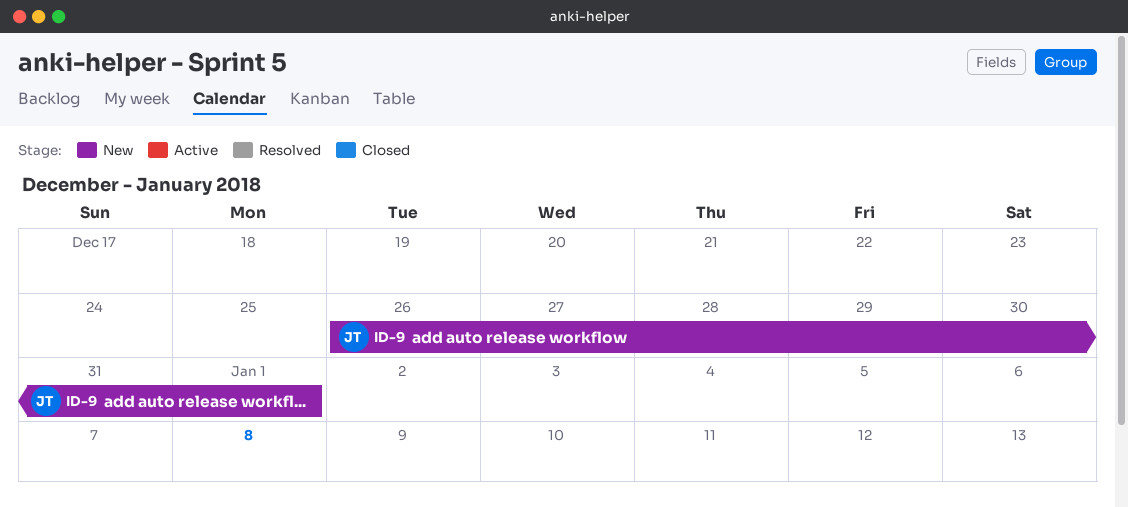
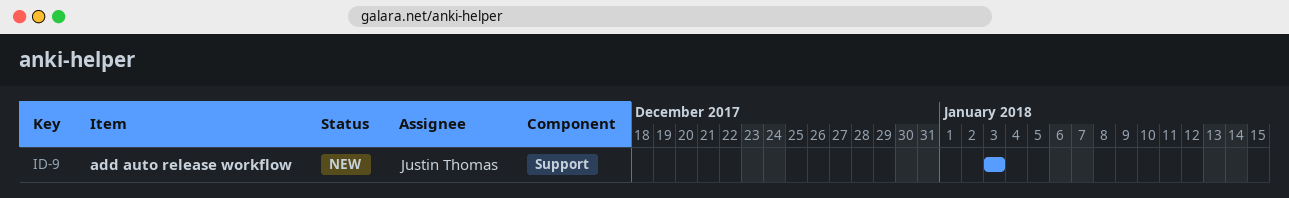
ID-9, start: Dec 26 -> Jan 3
ID-9, due: Jan 1 -> Jan 3

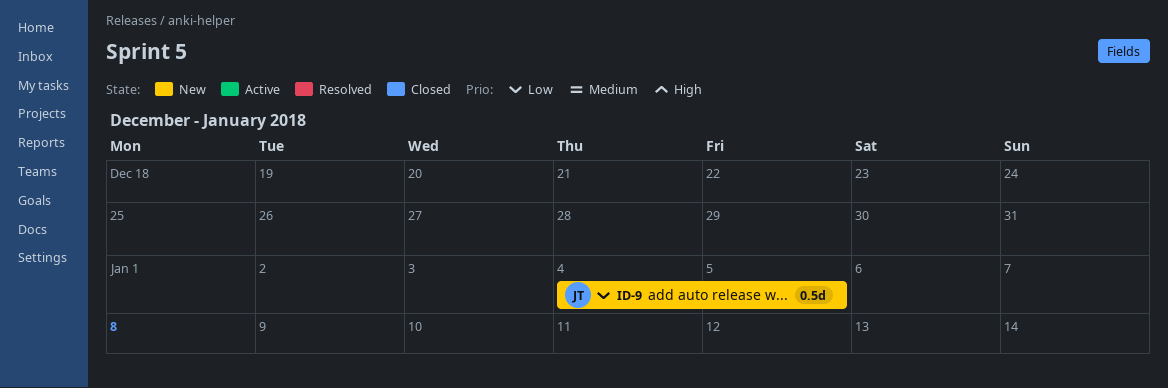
ID-9, start: Jan 3 -> Jan 4
ID-9, due: Jan 3 -> Jan 5

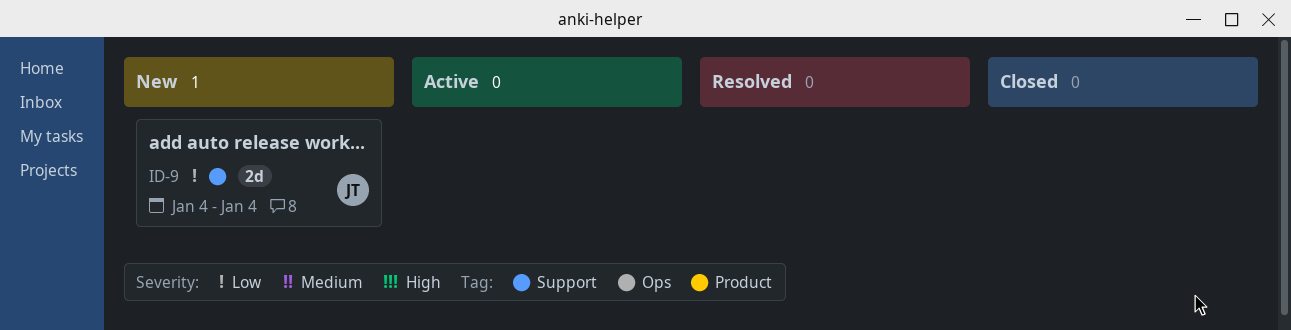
ID-9, estimate: 0.5d -> 2d
ID-9, due: Jan 5 -> Jan 4

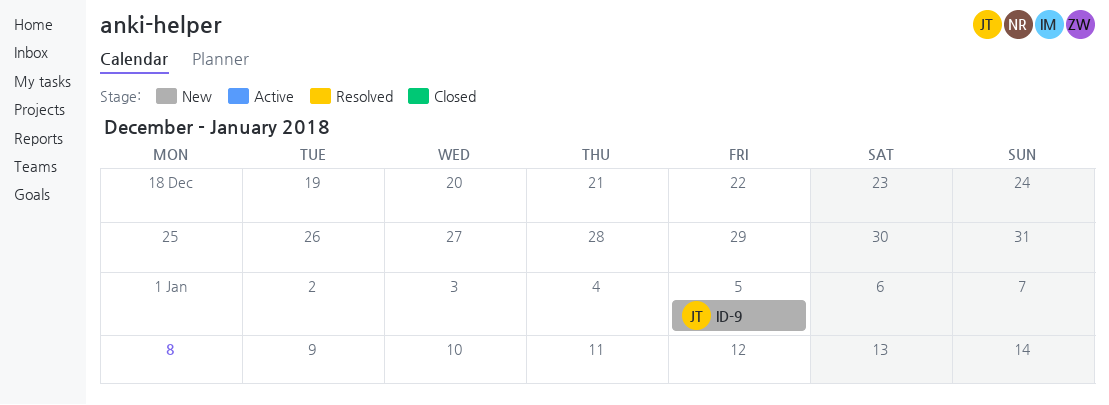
ID-9, start: Jan 4 -> Jan 5
ID-9, due: Jan 4 -> Jan 5

